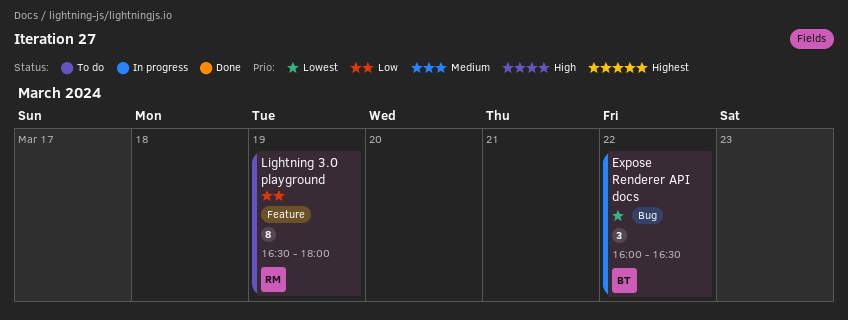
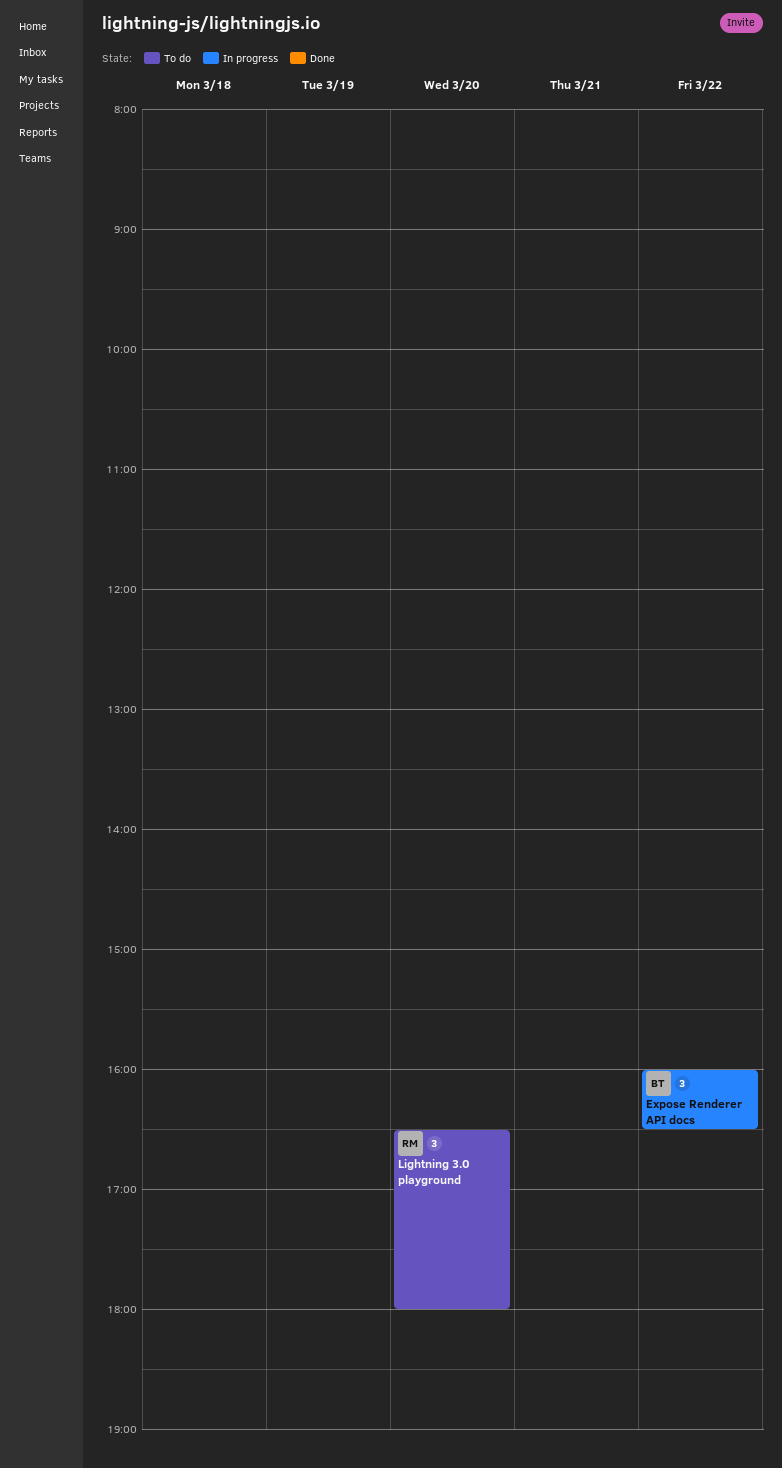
Lightning 3.0 playground, estimate: 8 -> 3
Lightning 3.0 playground, day: Mar 19 -> Mar 20

